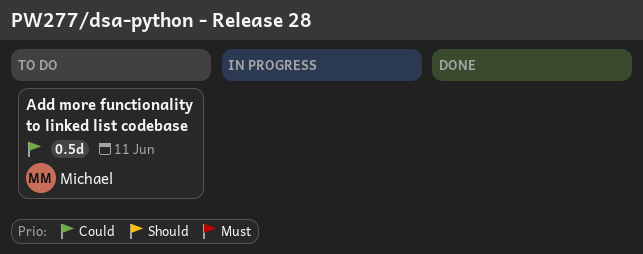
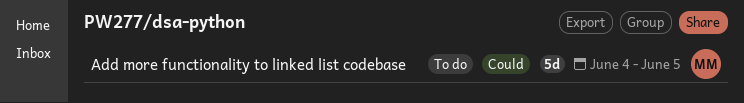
Add more functionality to linked list codebase, estimate: 0.5d -> 5d
Add more functionality to linked list codebase, due: Jun 11 -> Jun 5

